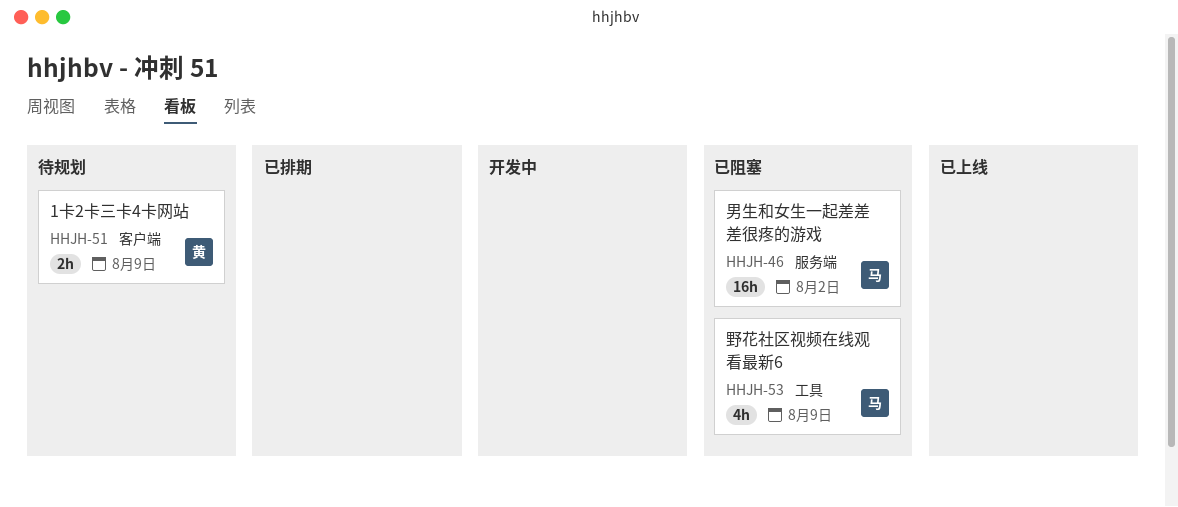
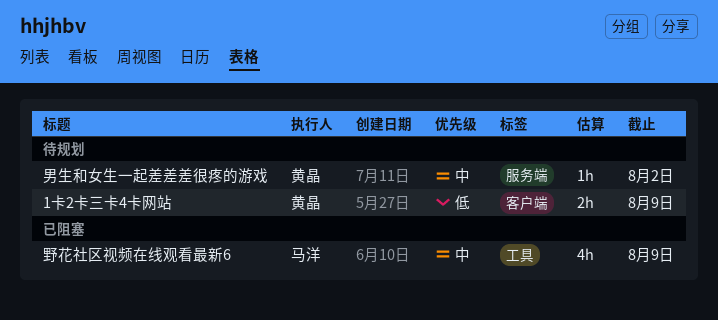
男生和女生一起差差差很疼的游戏, status: 已阻塞 -> 待规划
男生和女生一起差差差很疼的游戏, owner: 马洋 -> 黄晶
男生和女生一起差差差很疼的游戏, estimate: 16h -> 1h

